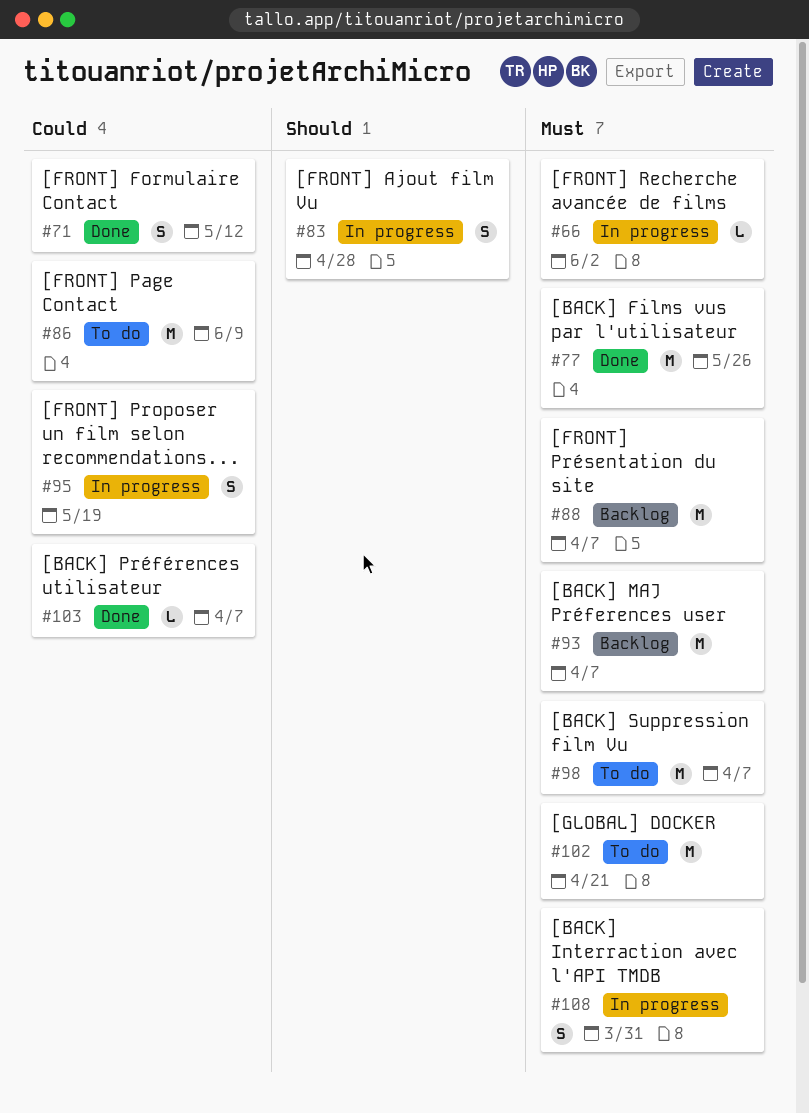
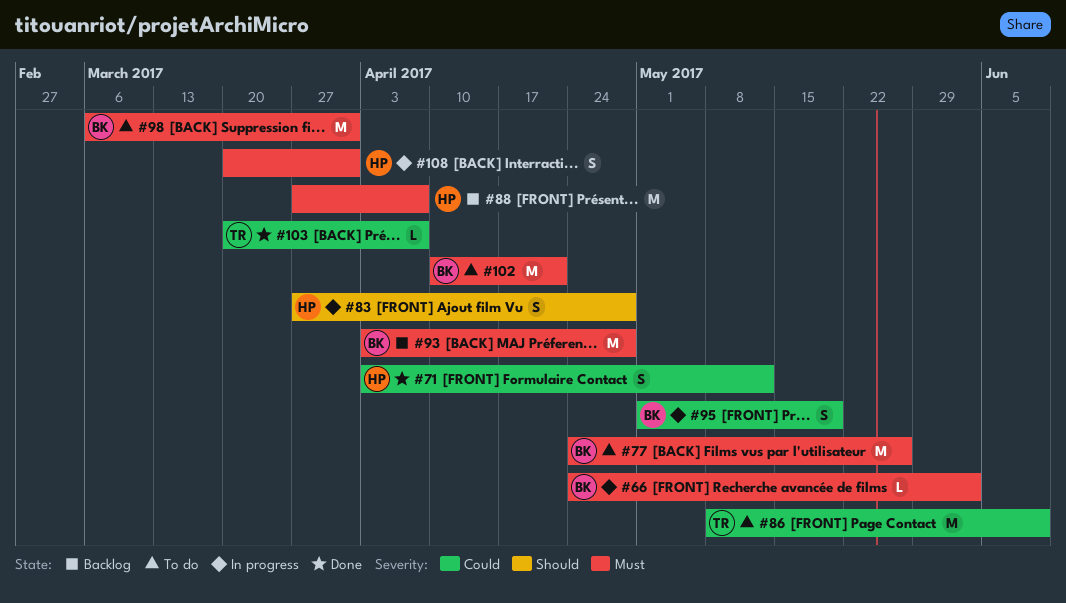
#77, status: Done -> To do
#93, due: Apr 7 -> Apr 28
#98, due: Apr 7 -> Mar 31

